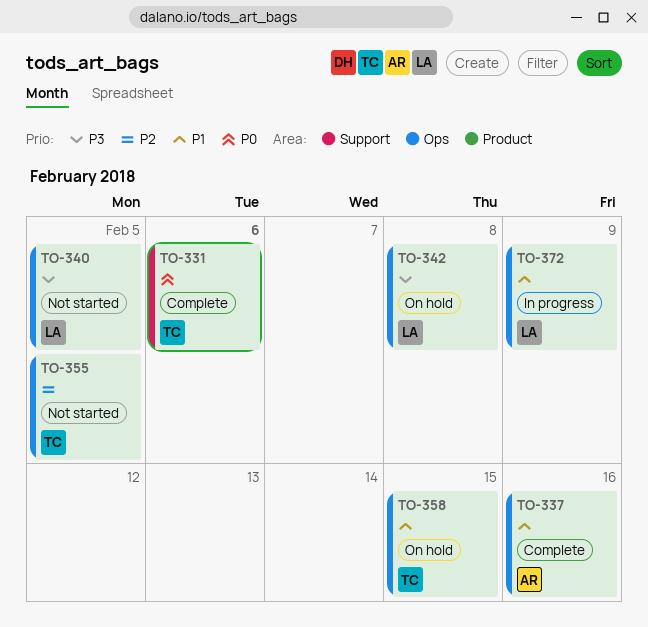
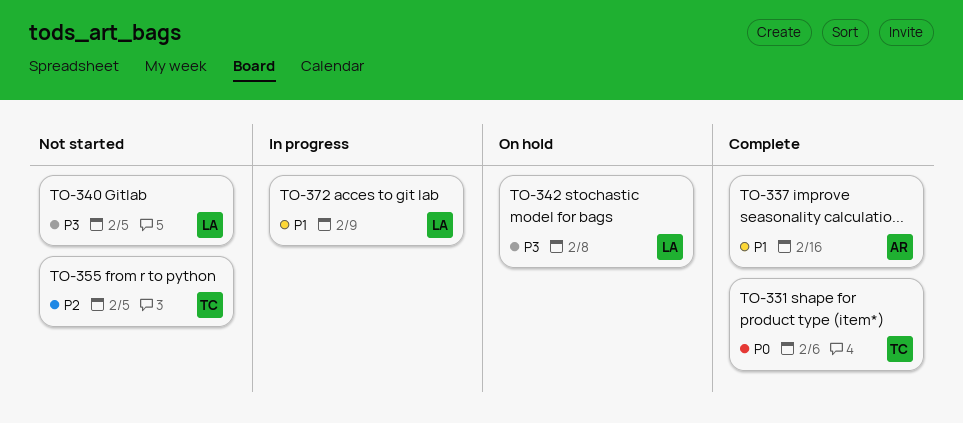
TO-358: present -> none

